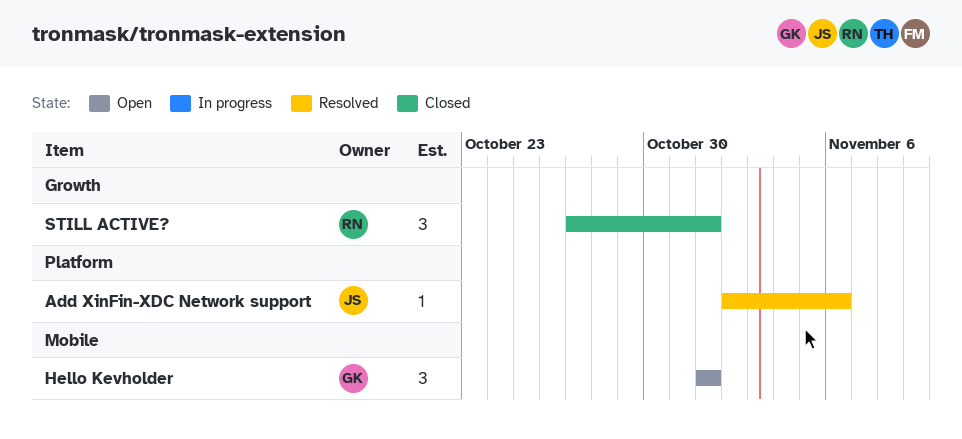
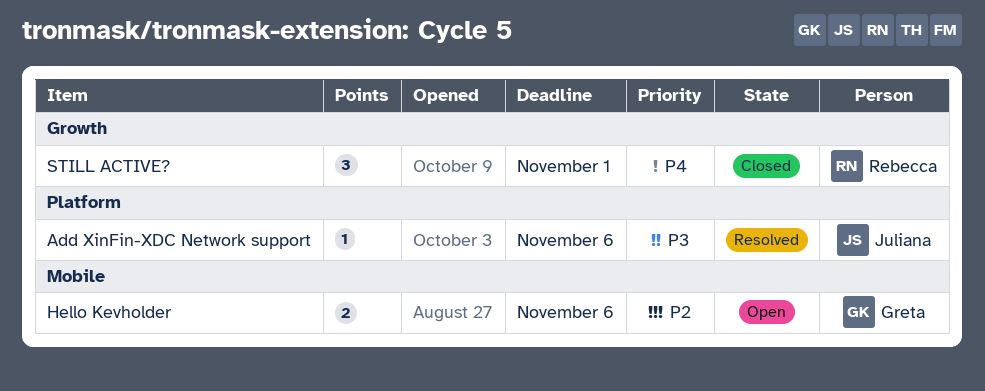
Hello Kevholder, estimate: 3 -> 2
Hello Kevholder, due: Nov 1 -> Nov 6

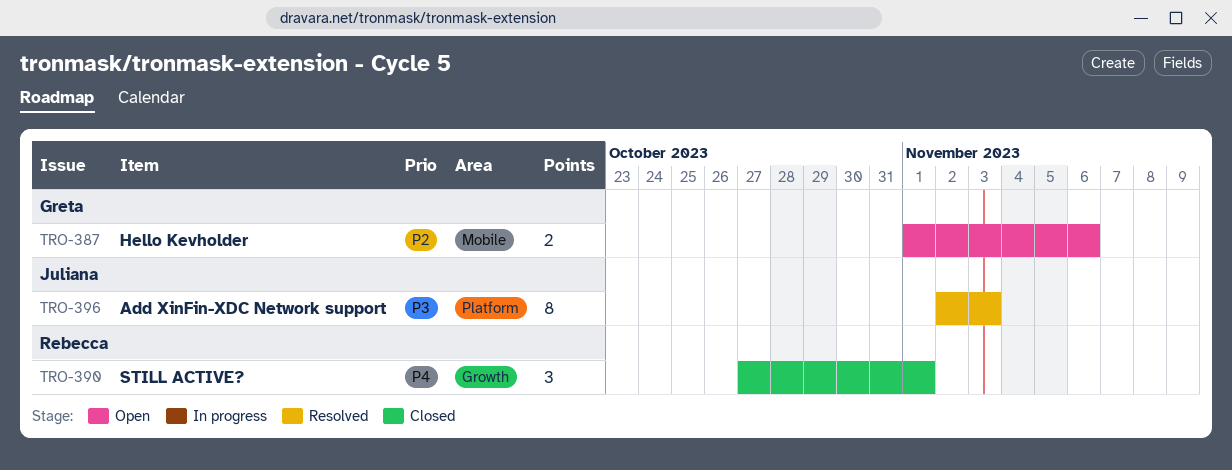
Add XinFin-XDC Network support, estimate: 1 -> 8
Add XinFin-XDC Network support, due: Nov 6 -> Nov 3

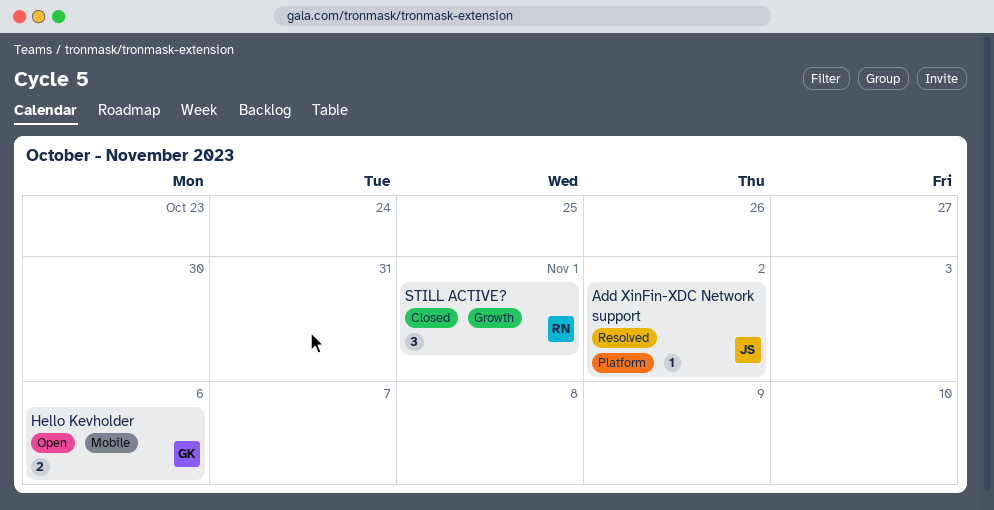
Add XinFin-XDC Network support, estimate: 8 -> 1
Add XinFin-XDC Network support, due: Nov 3 -> Nov 2

